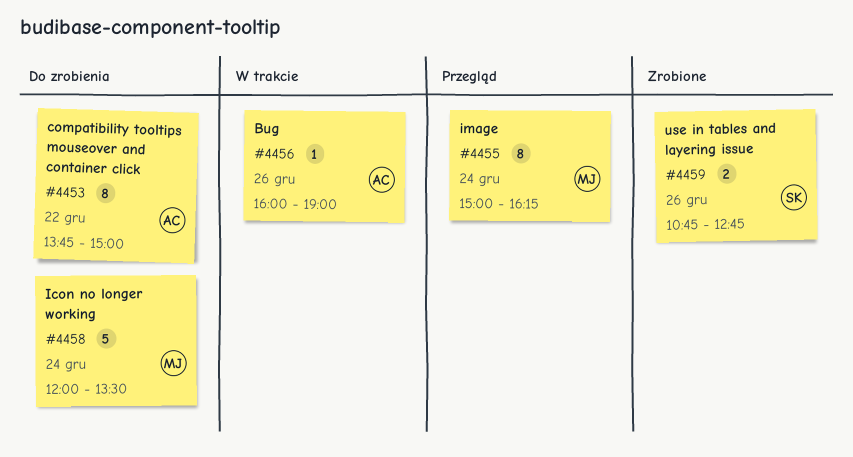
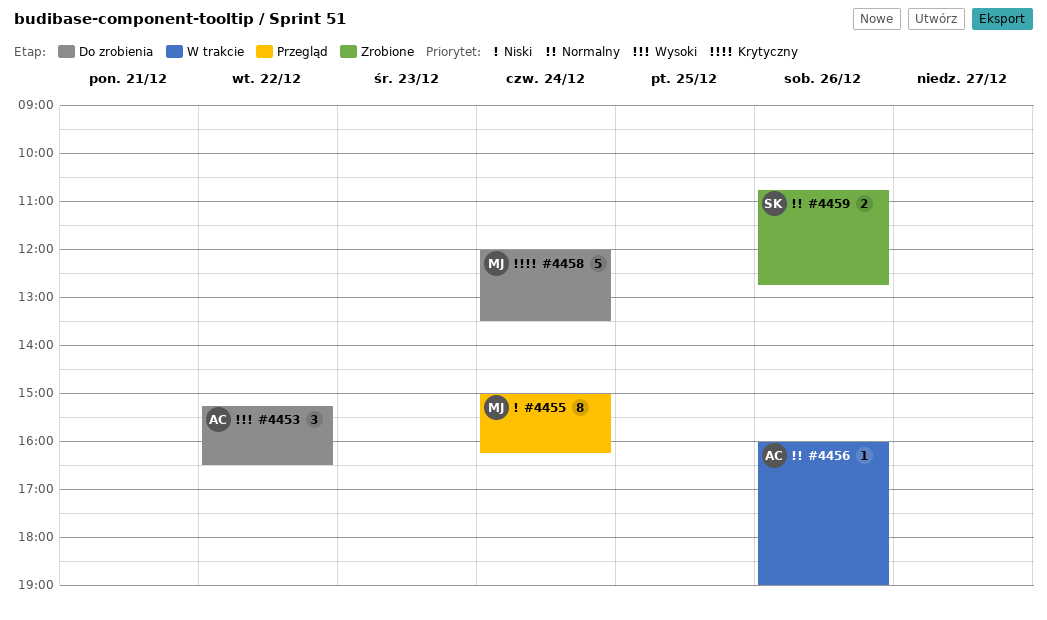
#4453, estimate: 8 -> 3
#4453, begins: 13:45 -> 15:15
#4453, ends: 15:00 -> 16:30

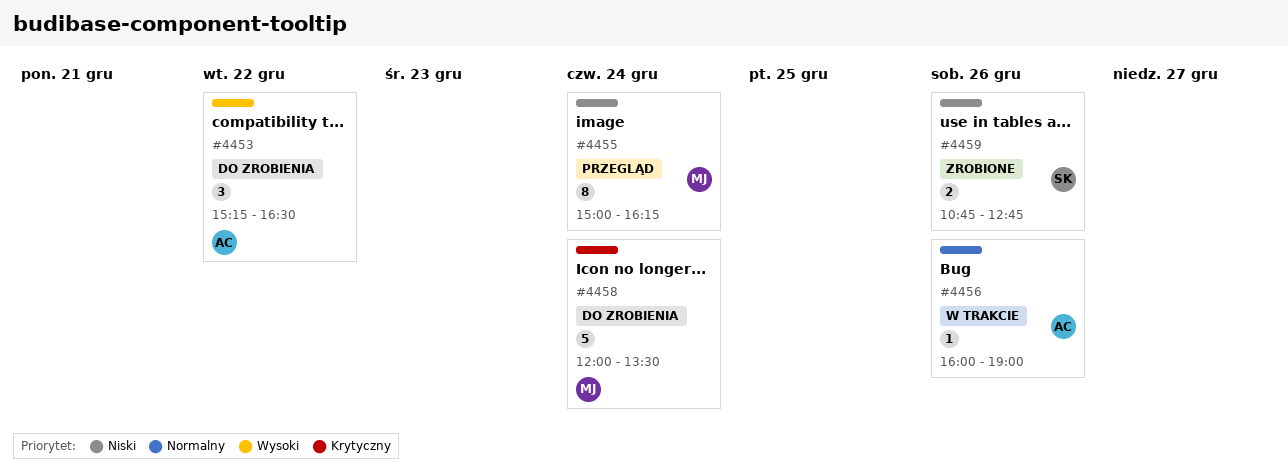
#4459, priority: Normalny -> Niski

